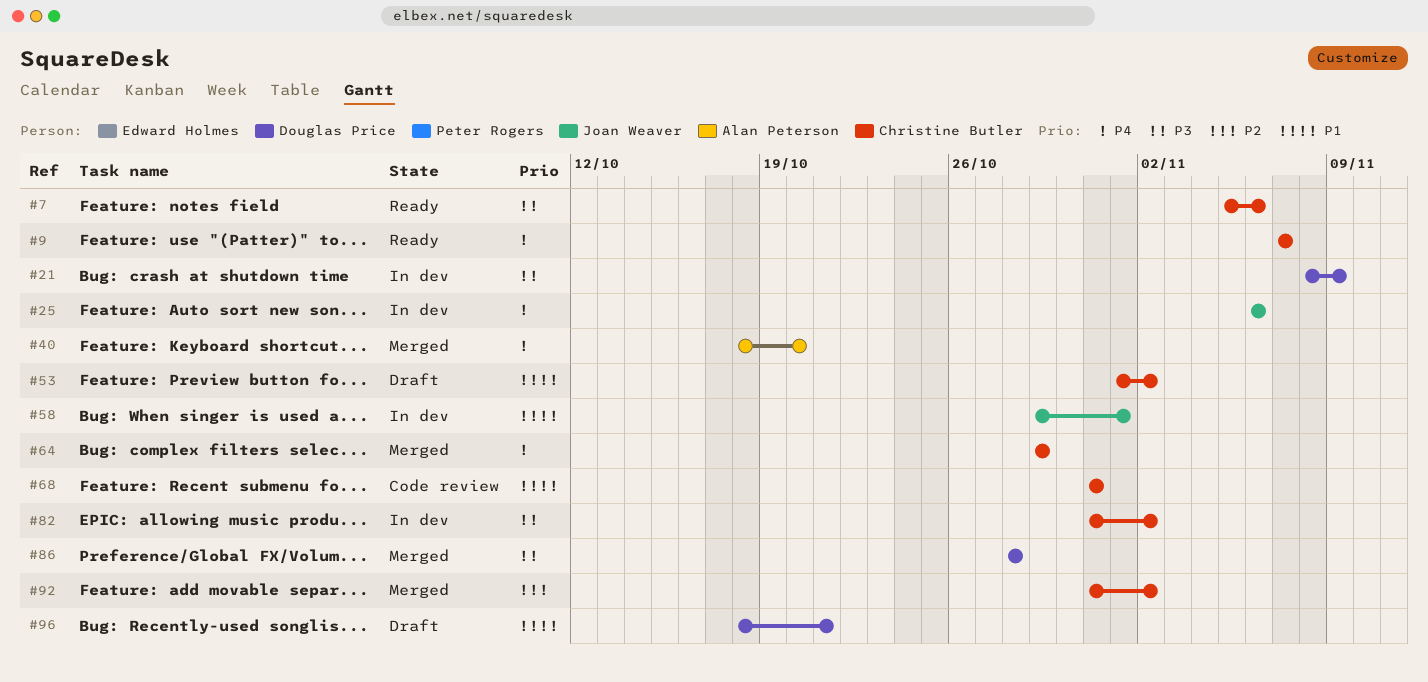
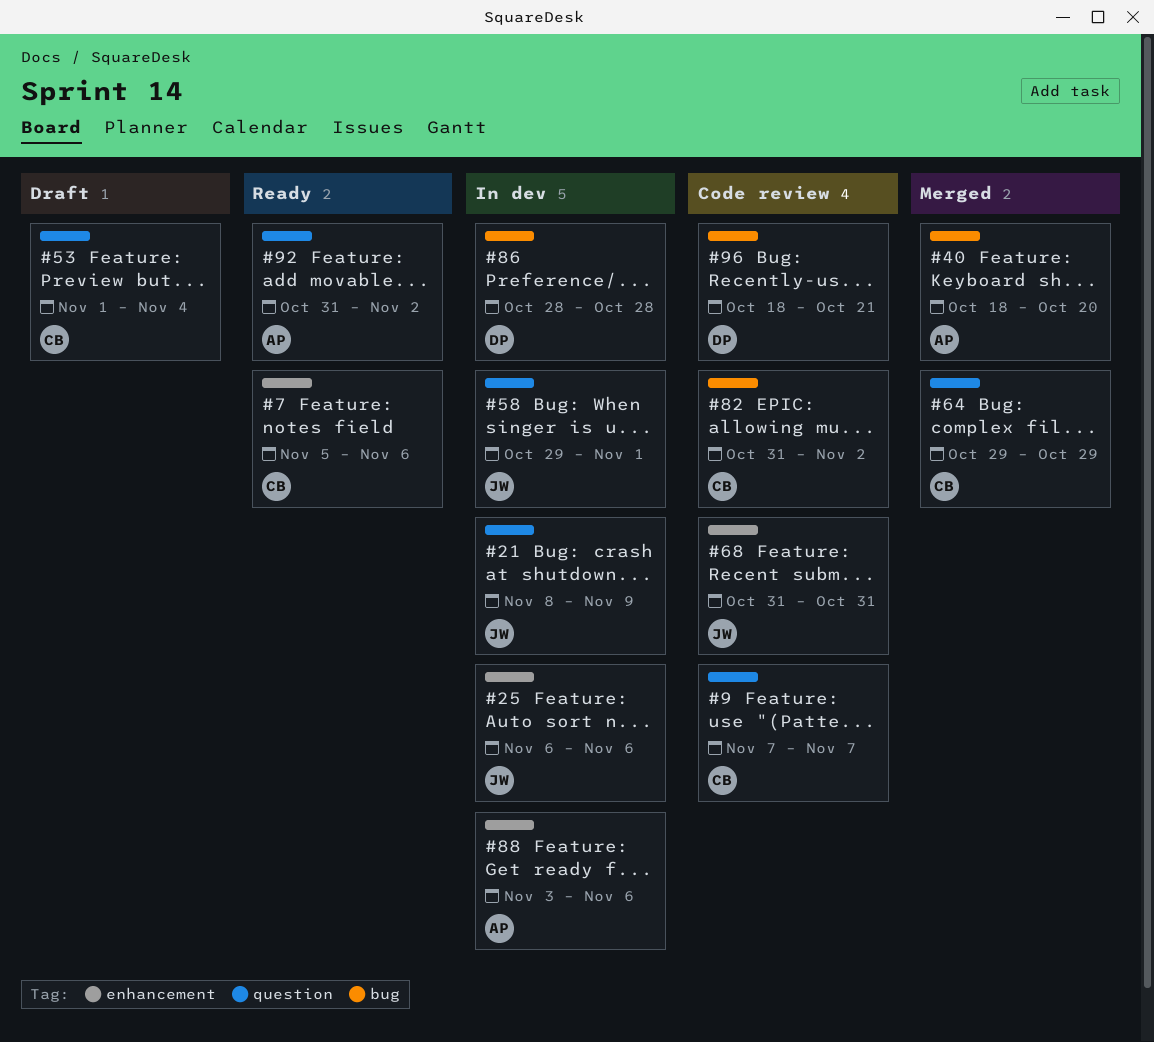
#9, status: Ready -> Code review
#21, owner: Douglas Price -> Joan Weaver
#53, due: Nov 2 -> Nov 4
#68, owner: Christine Butler -> Joan Weaver
#82, status: In dev -> Code review
#86, status: Merged -> In dev
#88: none -> present
#92, status: Merged -> Ready
#92, owner: Christine Butler -> Alan Peterson
#96, status: Draft -> Code review

